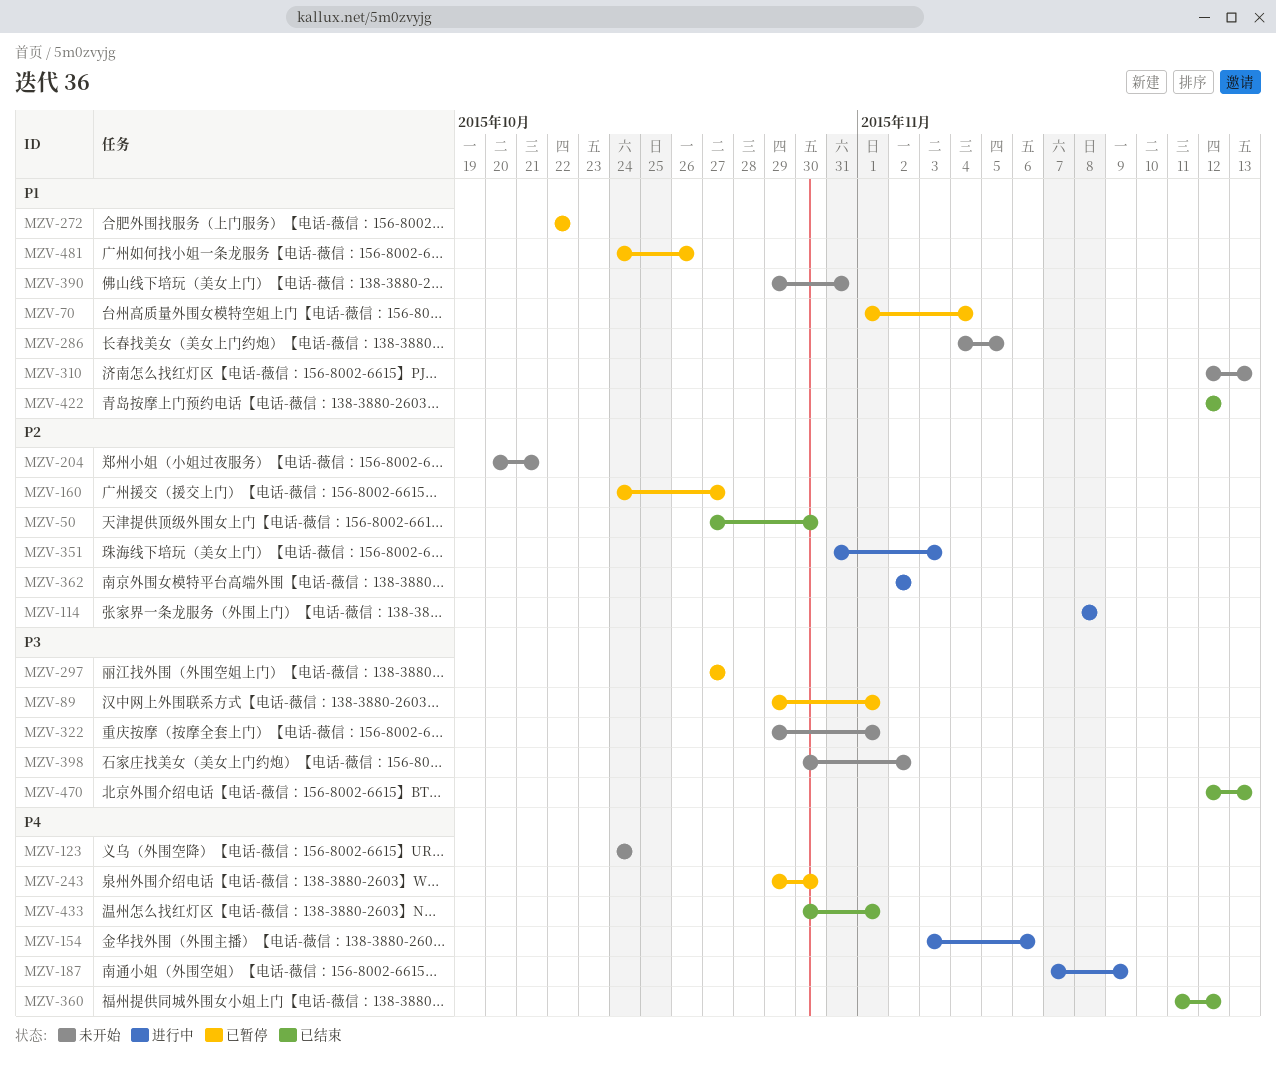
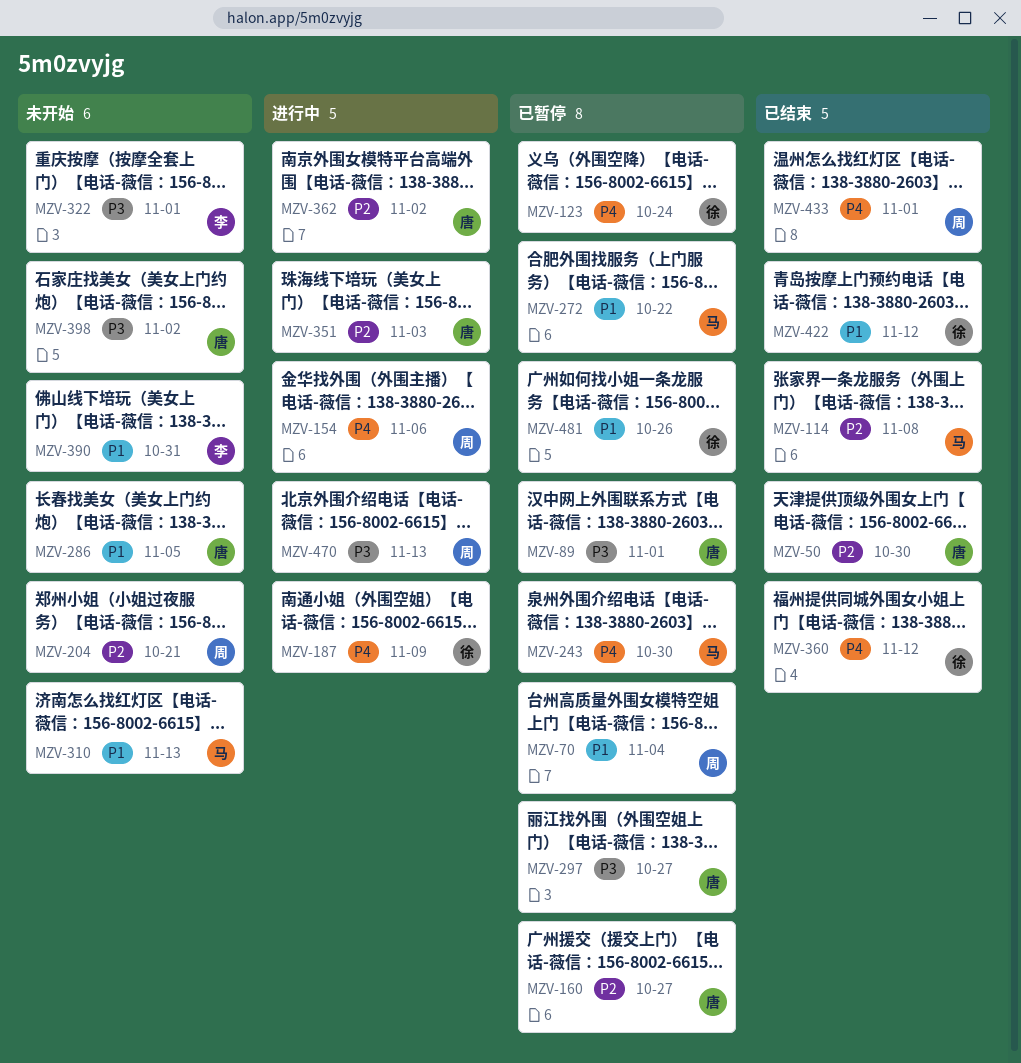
MZV-114, status: 进行中 -> 已结束
MZV-123, status: 未开始 -> 已暂停
MZV-470, status: 已结束 -> 进行中

